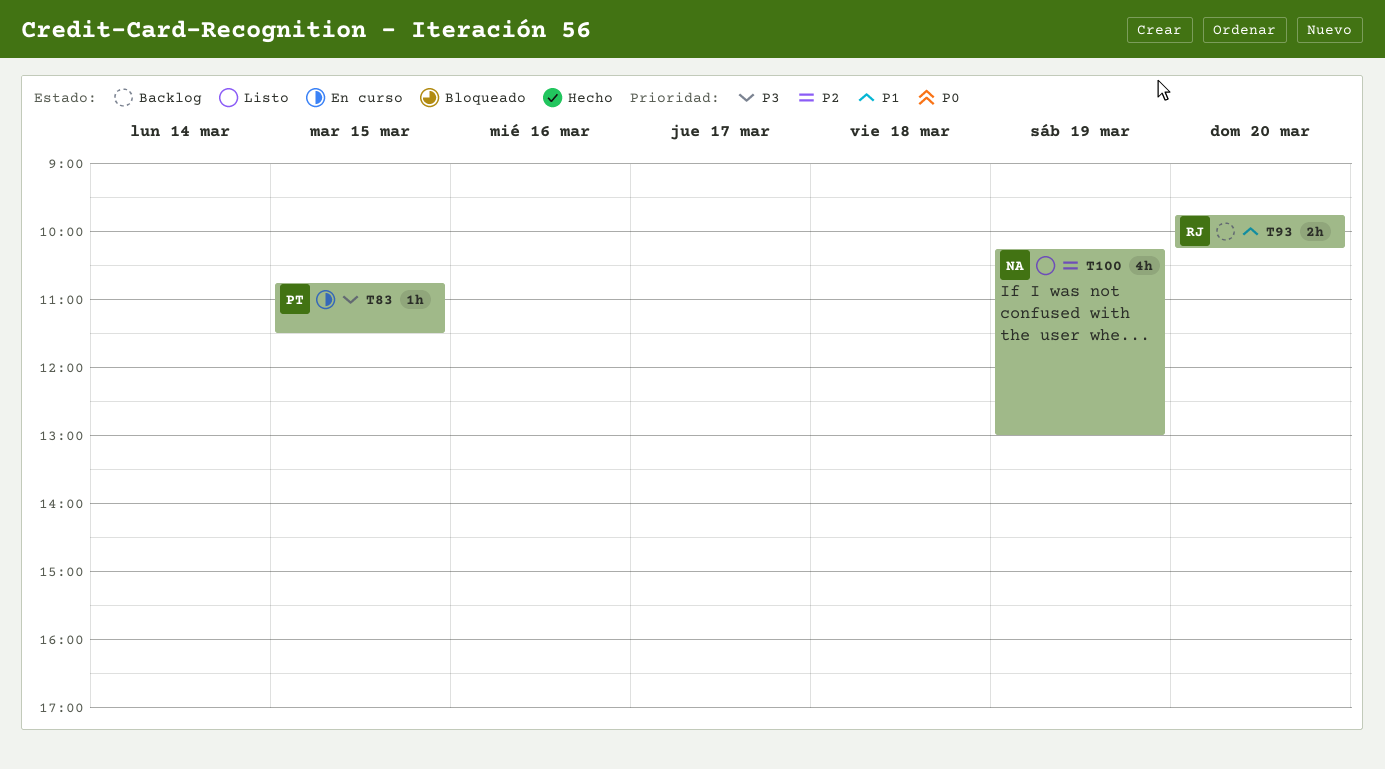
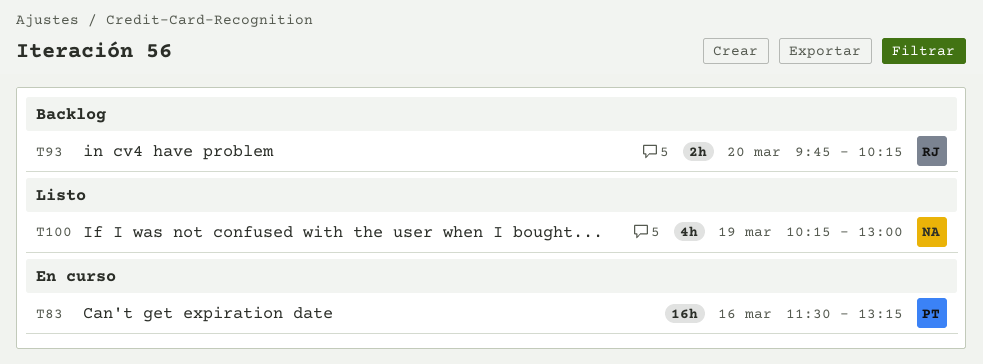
T83, estimate: 1h -> 16h
T83, day: Mar 15 -> Mar 16
T83, begins: 10:45 -> 11:30
T83, ends: 11:30 -> 13:15

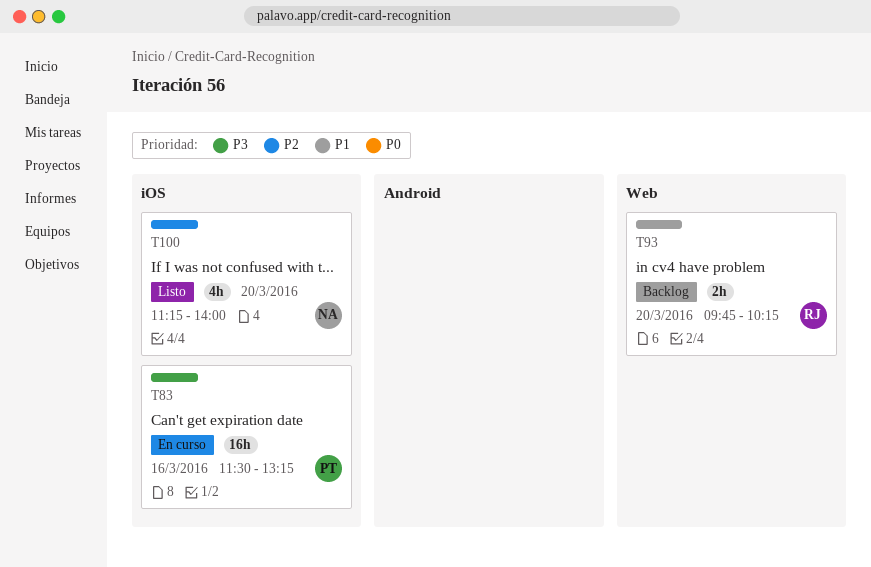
T100, day: Mar 19 -> Mar 20
T100, begins: 10:15 -> 11:15
T100, ends: 13:00 -> 14:00

